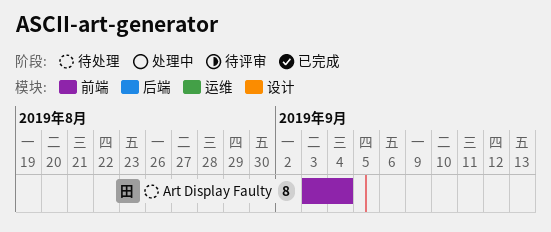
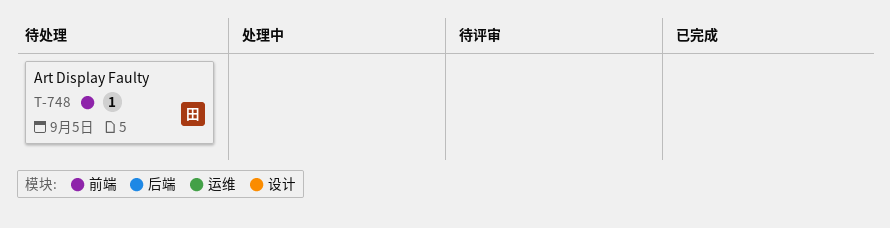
Art Display Faulty, estimate: 8 -> 1
Art Display Faulty, due: Sep 4 -> Sep 5

